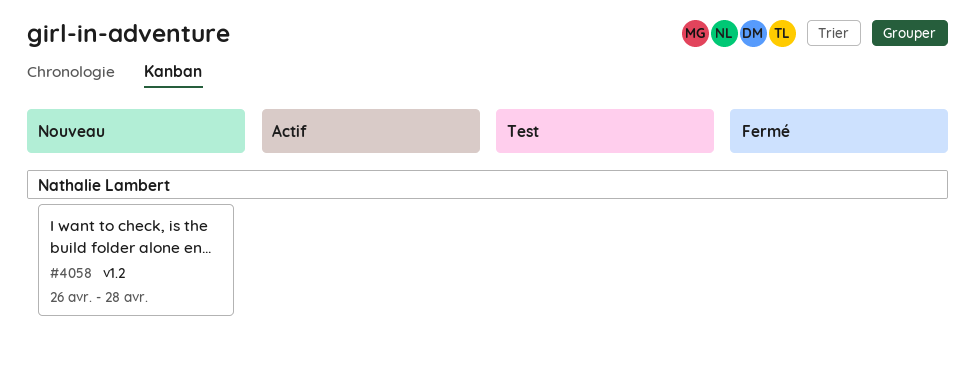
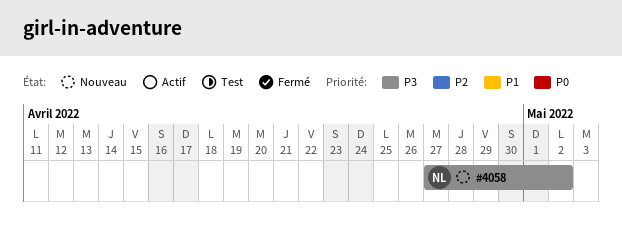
#4058, start: Apr 26 -> Apr 27
#4058, due: Apr 28 -> May 2

